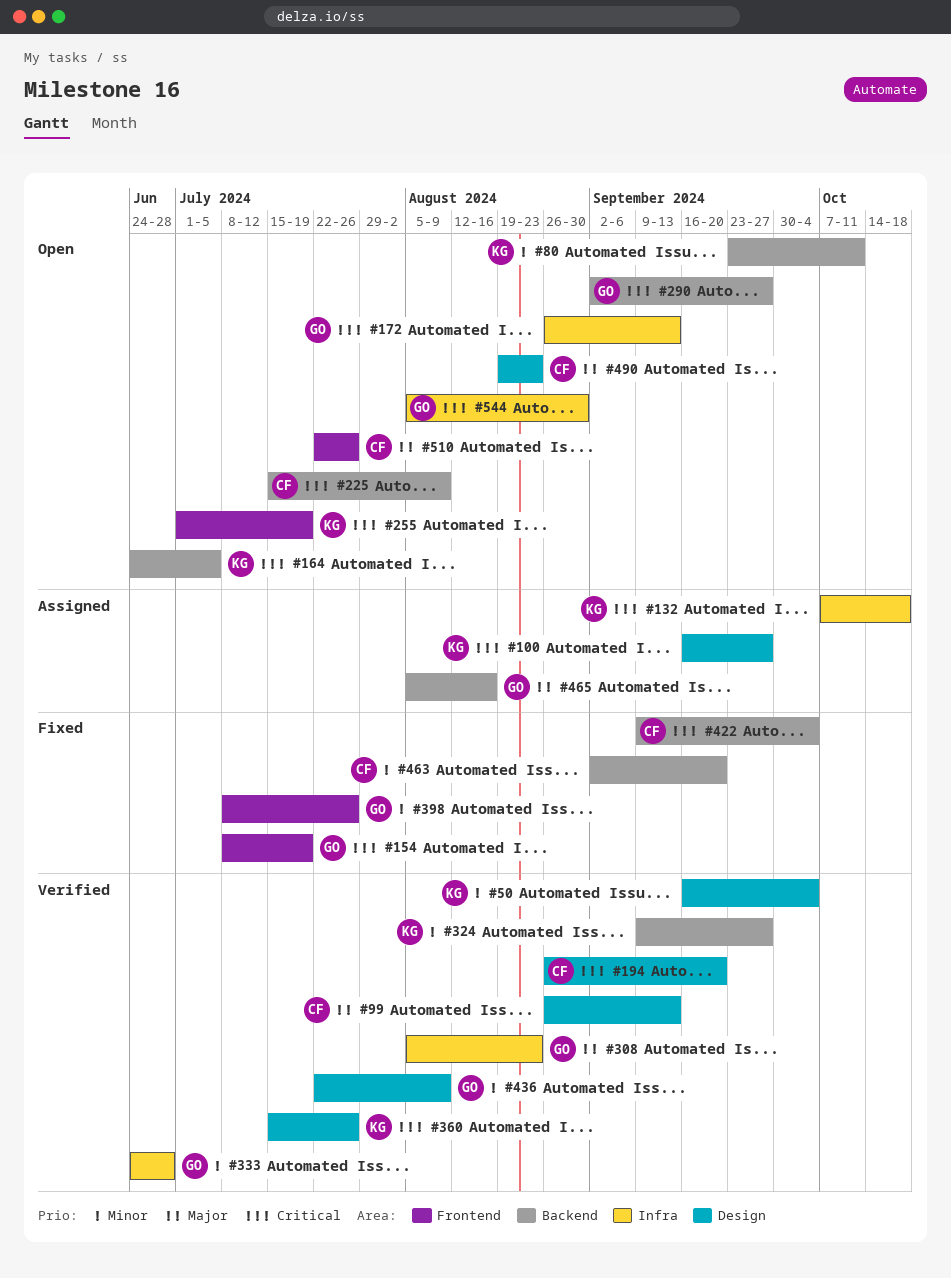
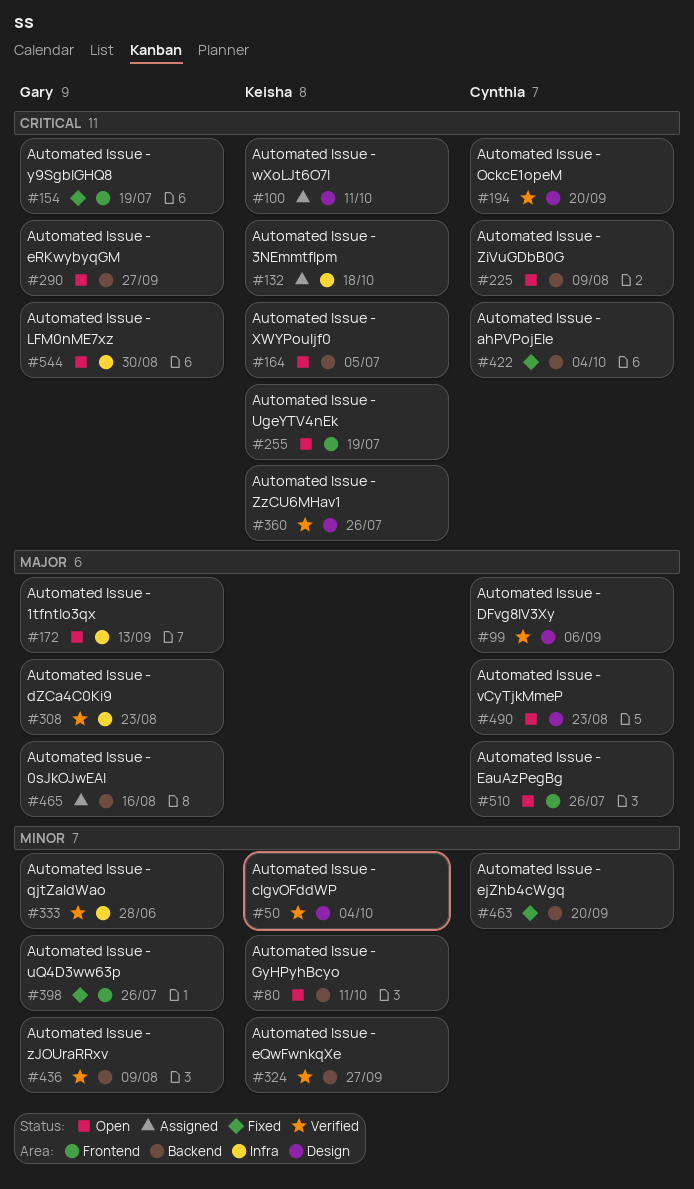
#99, due: Sep 13 -> Sep 6
#100, due: Sep 27 -> Oct 11
#172, priority: Critical -> Major
#436, label: Design -> Backend

